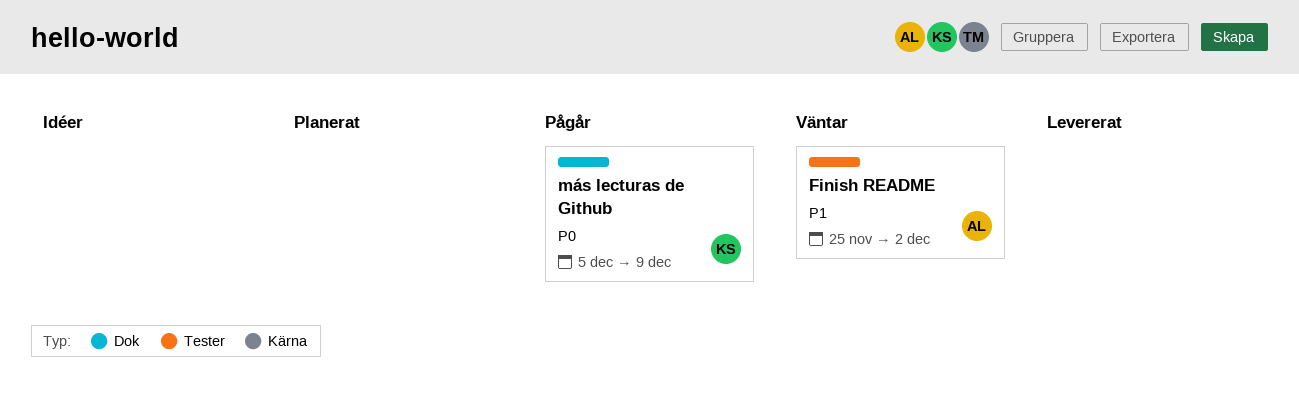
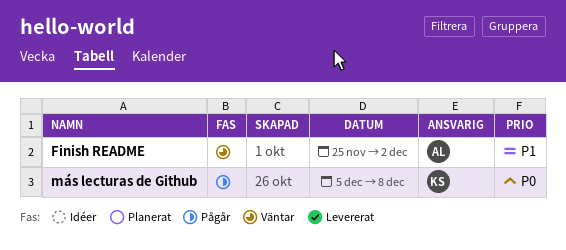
más lecturas de Github, due: Dec 9 -> Dec 8

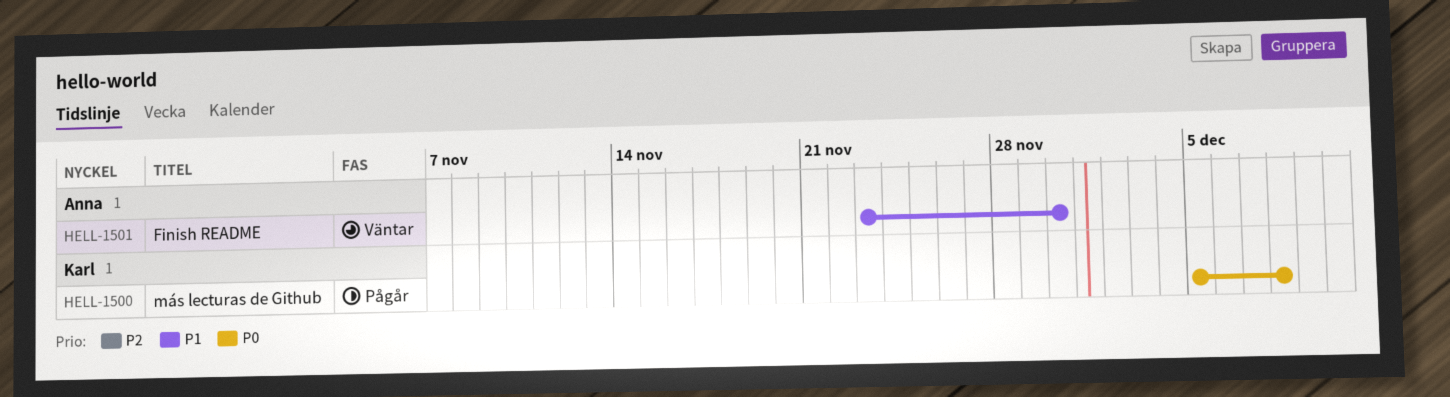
Finish README, start: Nov 25 -> Nov 23
Finish README, due: Dec 2 -> Nov 30

